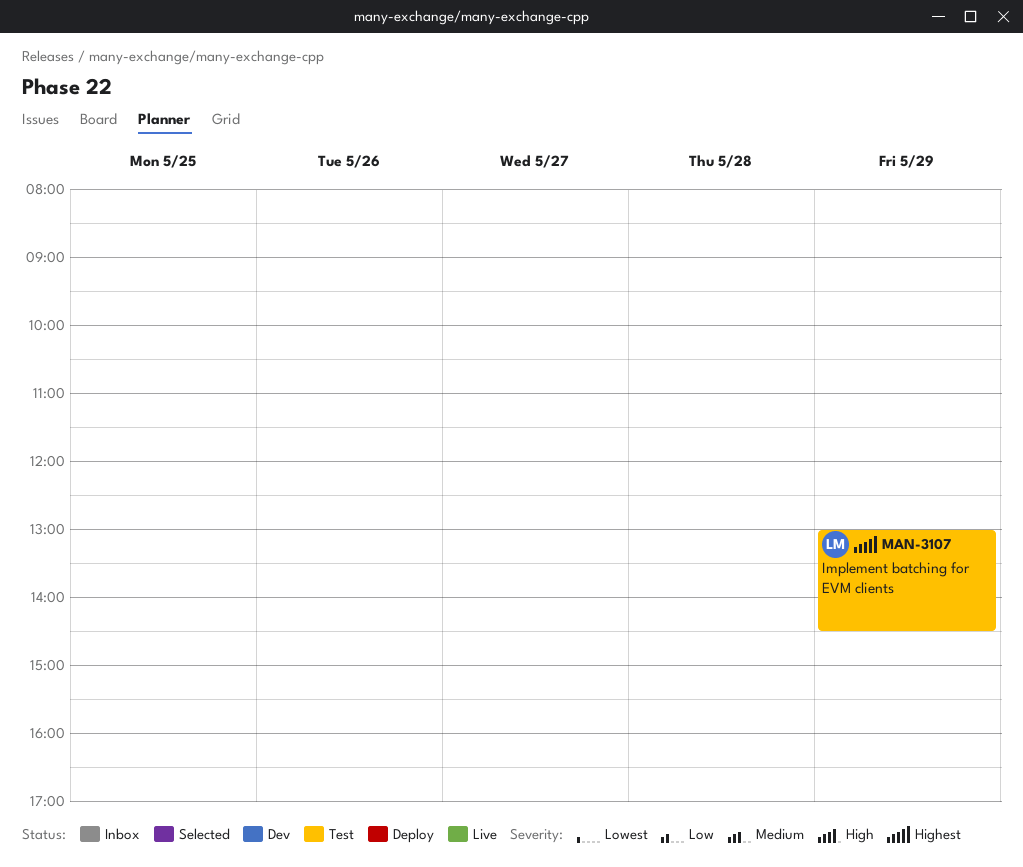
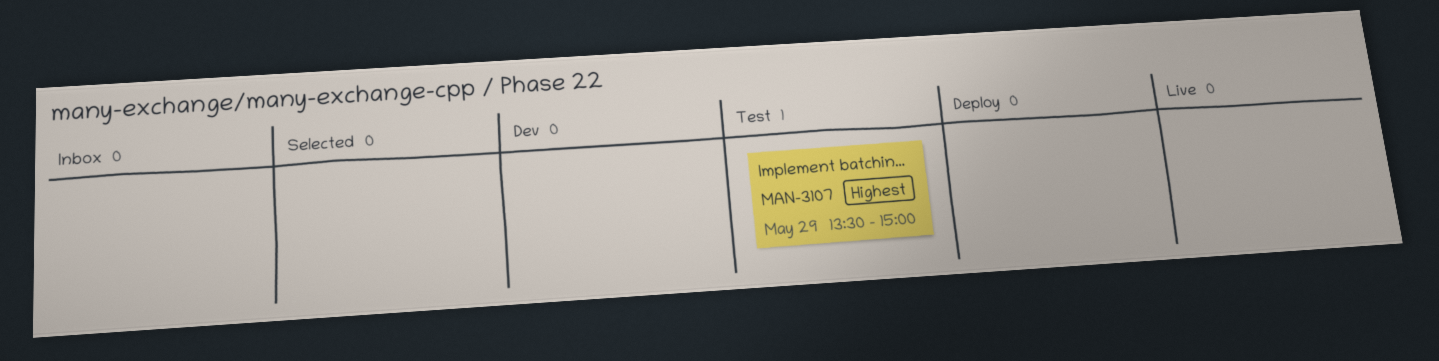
MAN-3107, begins: 13:00 -> 13:30
MAN-3107, ends: 14:30 -> 15:00

